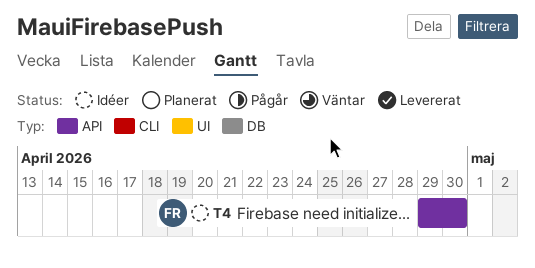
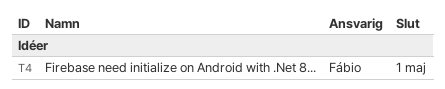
T4, due: Apr 30 -> May 1

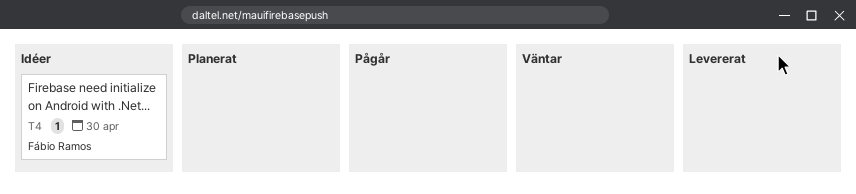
T4, due: May 1 -> Apr 30

